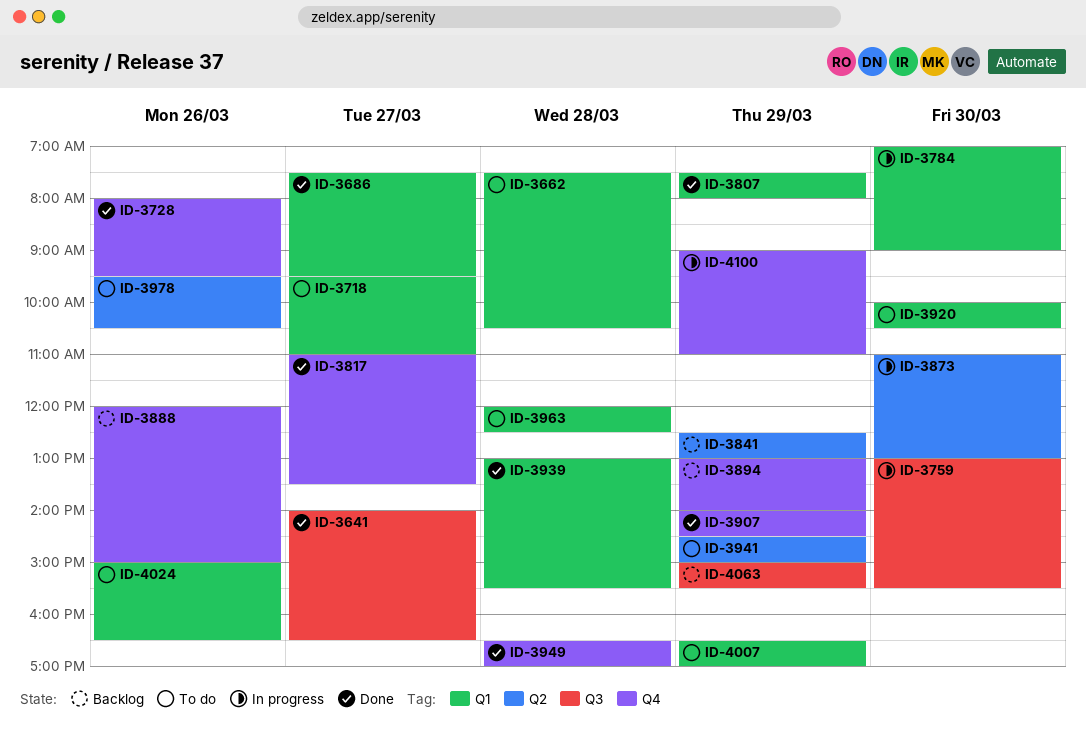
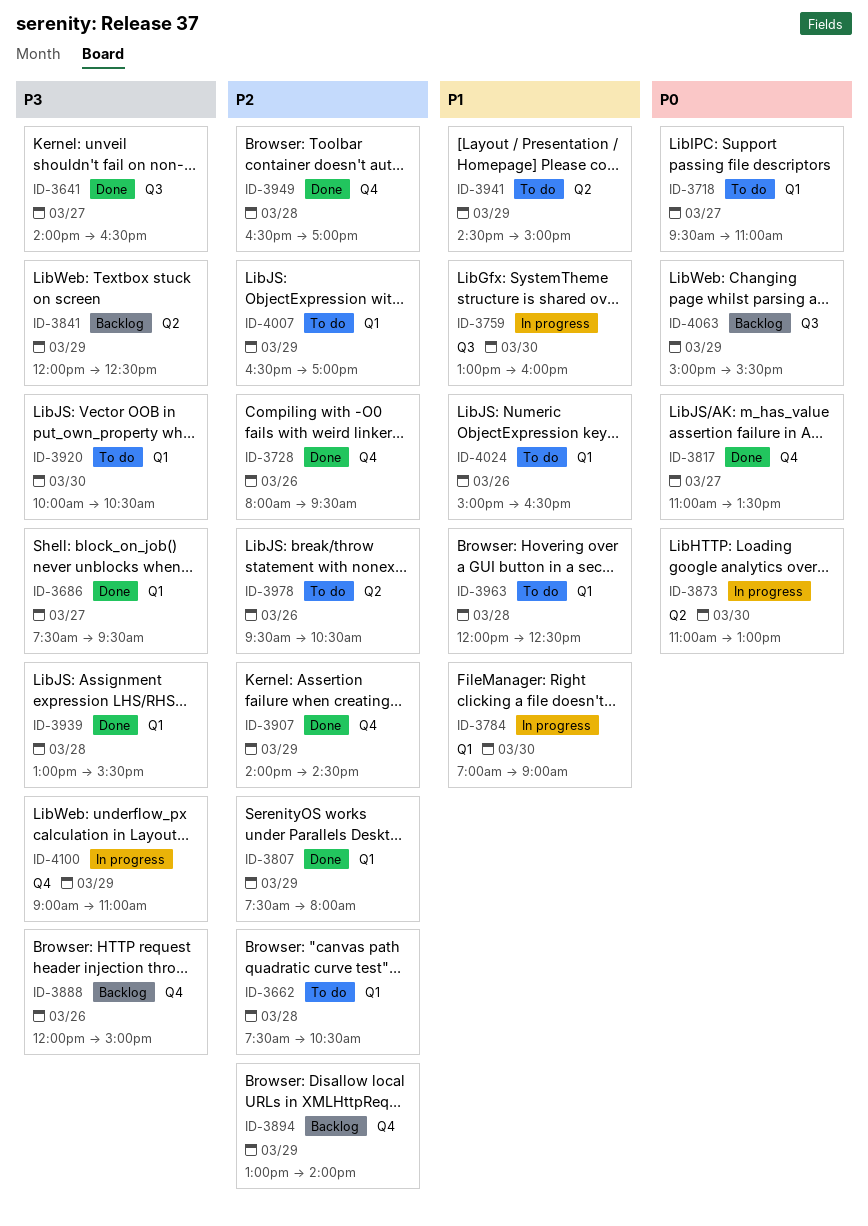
ID-3759, ends: 15:30 -> 16:00
ID-3841, begins: 12:30 -> 12:00
ID-3841, ends: 13:00 -> 12:30

